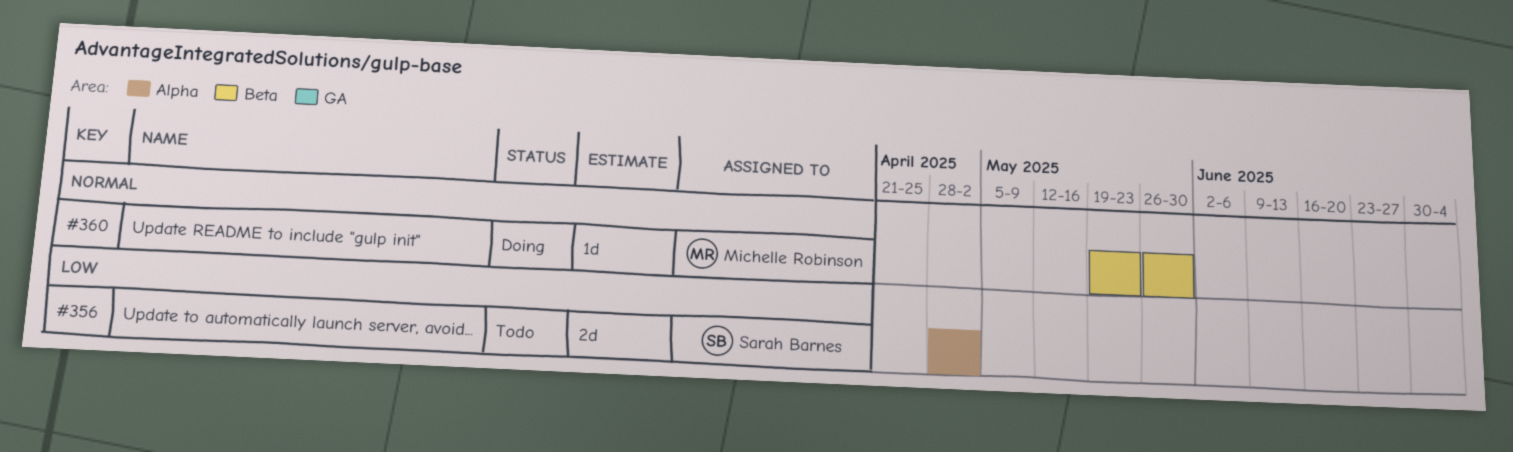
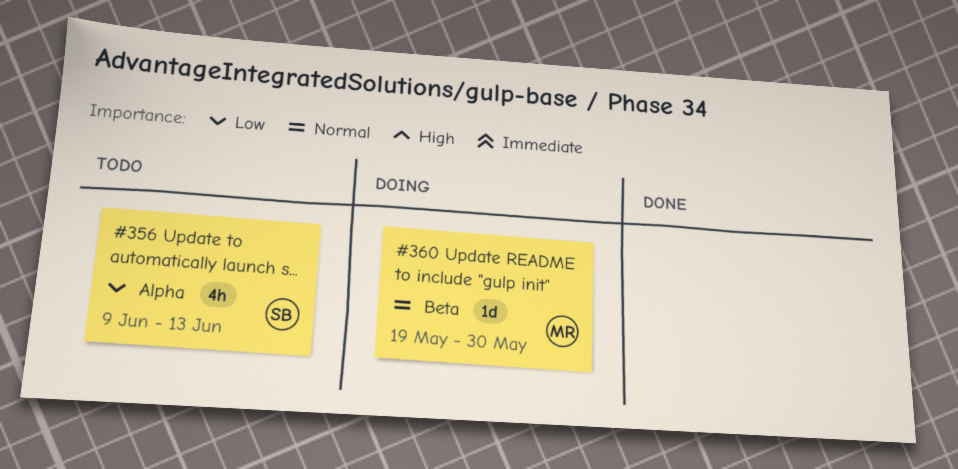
#356, estimate: 2d -> 4h
#356, start: Apr 28 -> Jun 9
#356, due: May 2 -> Jun 13

